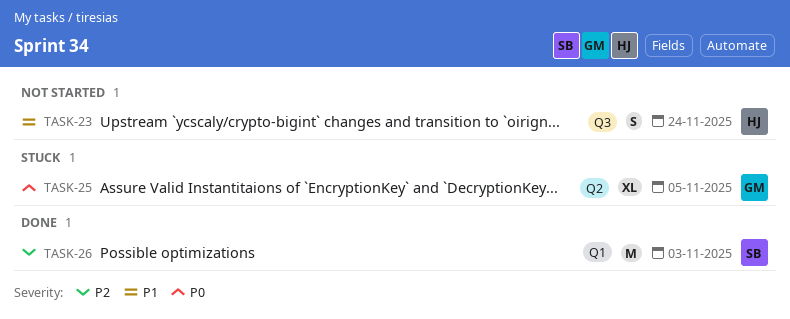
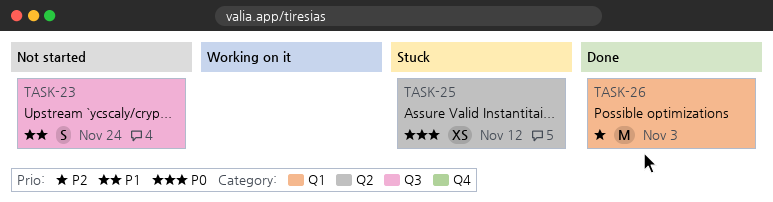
TASK-25, estimate: XL -> XS
TASK-25, due: Nov 5 -> Nov 12

